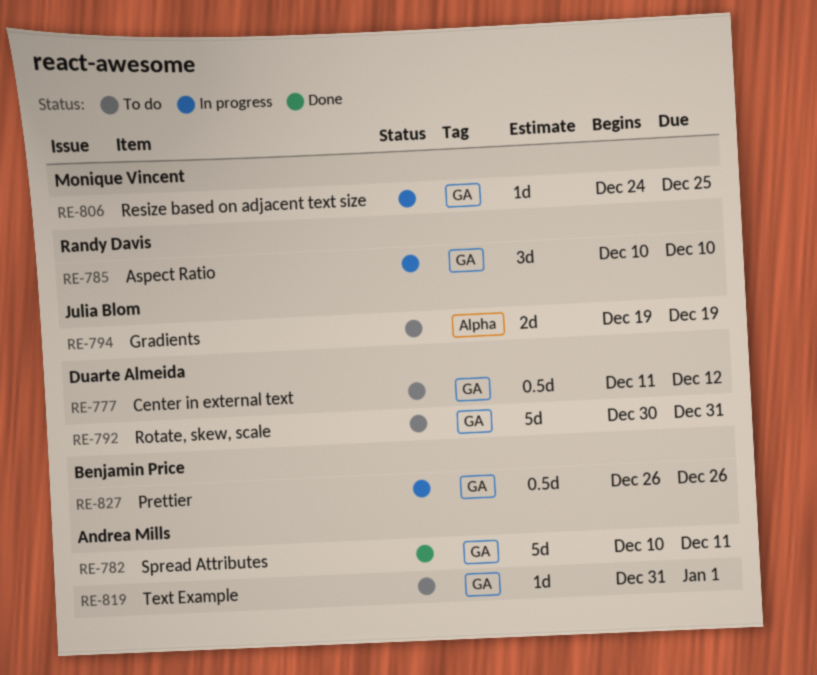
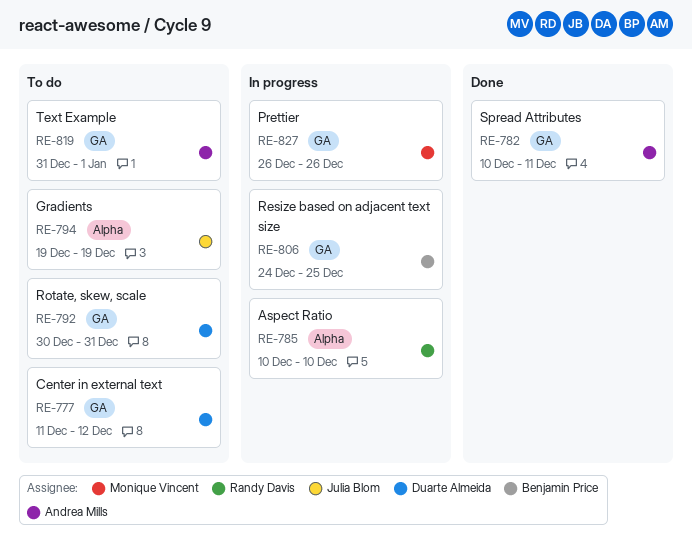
RE-785, label: GA -> Alpha
RE-806, owner: Monique Vincent -> Benjamin Price
RE-827, owner: Benjamin Price -> Monique Vincent

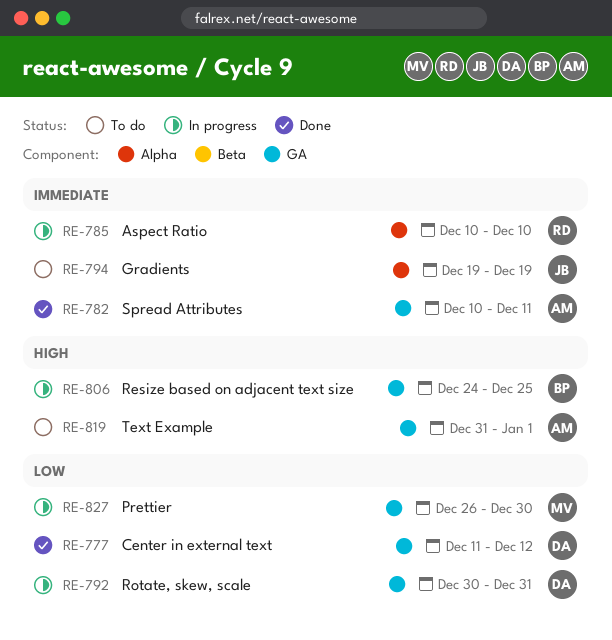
RE-777, status: To do -> Done
RE-792, status: To do -> In progress
RE-827, due: Dec 26 -> Dec 30

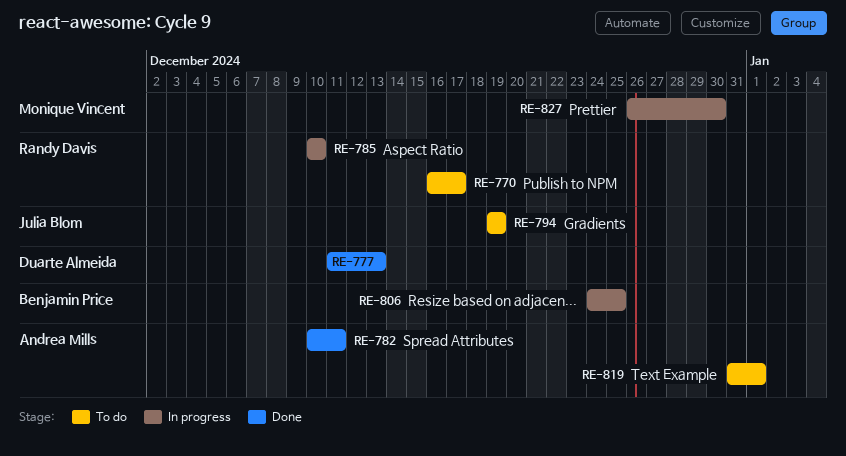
RE-770: none -> present
RE-777, due: Dec 12 -> Dec 13
RE-792: present -> none

